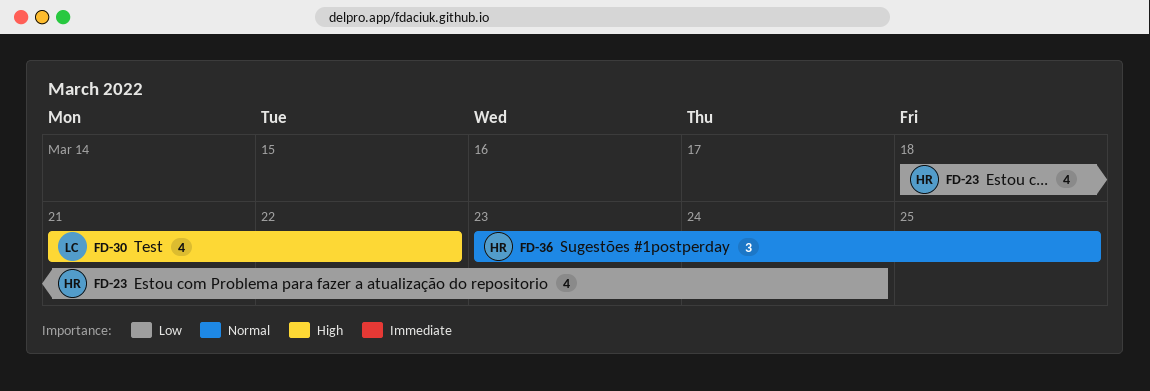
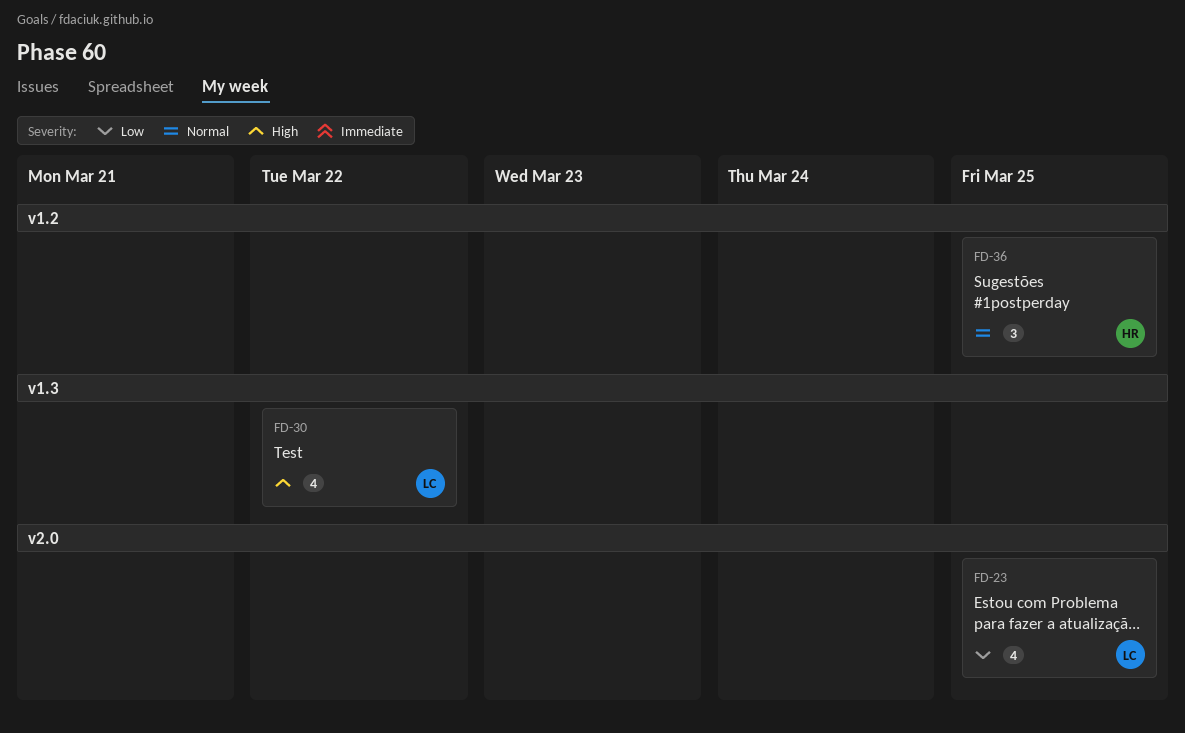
FD-23, owner: HR -> LC
FD-23, due: Mar 24 -> Mar 25

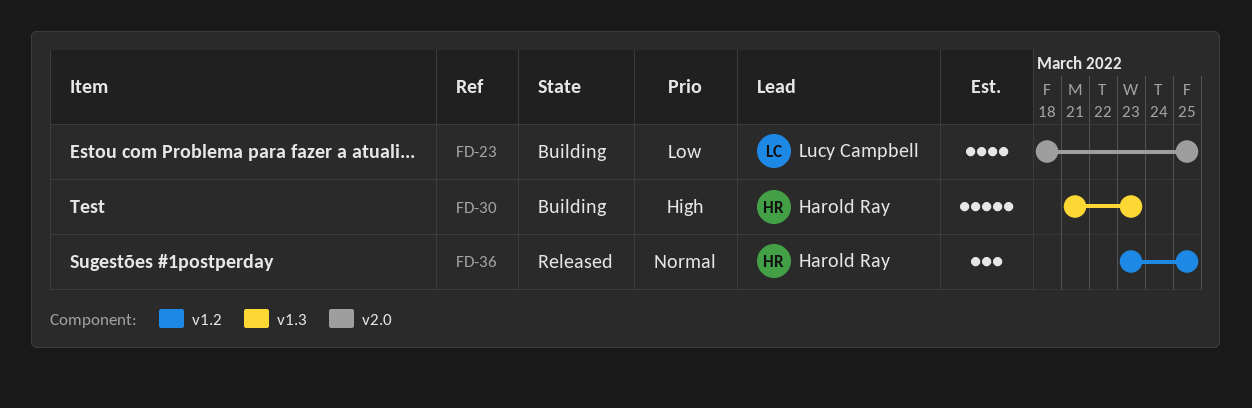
FD-30, owner: Lucy Campbell -> Harold Ray
FD-30, estimate: 4 -> 5
FD-30, due: Mar 22 -> Mar 23

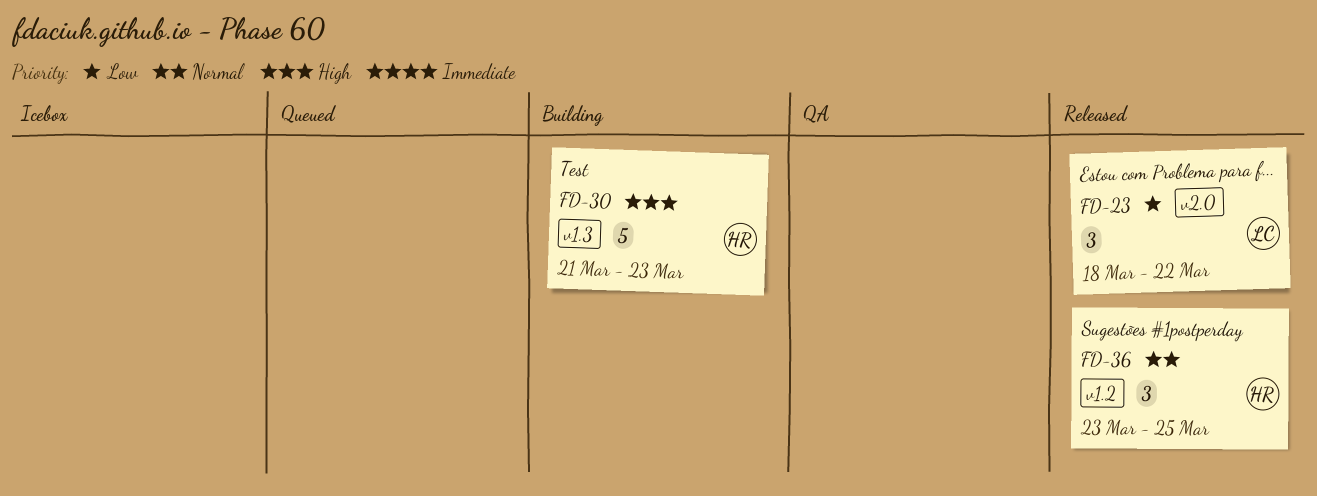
FD-23, status: Building -> Released
FD-23, estimate: 4 -> 3
FD-23, due: Mar 25 -> Mar 22

